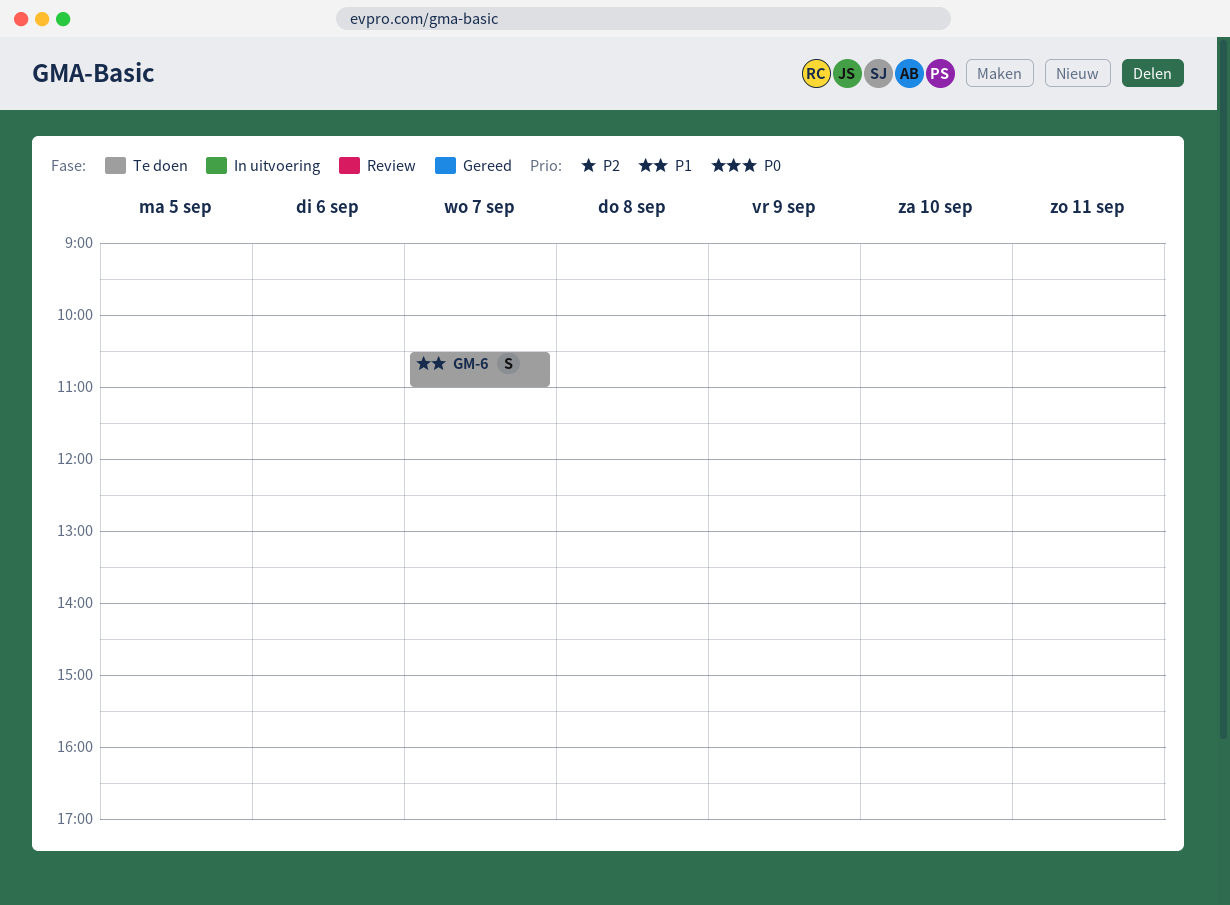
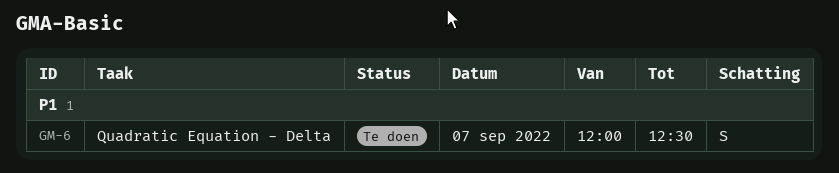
GM-6, begins: 10:30 -> 12:00
GM-6, ends: 11:00 -> 12:30

